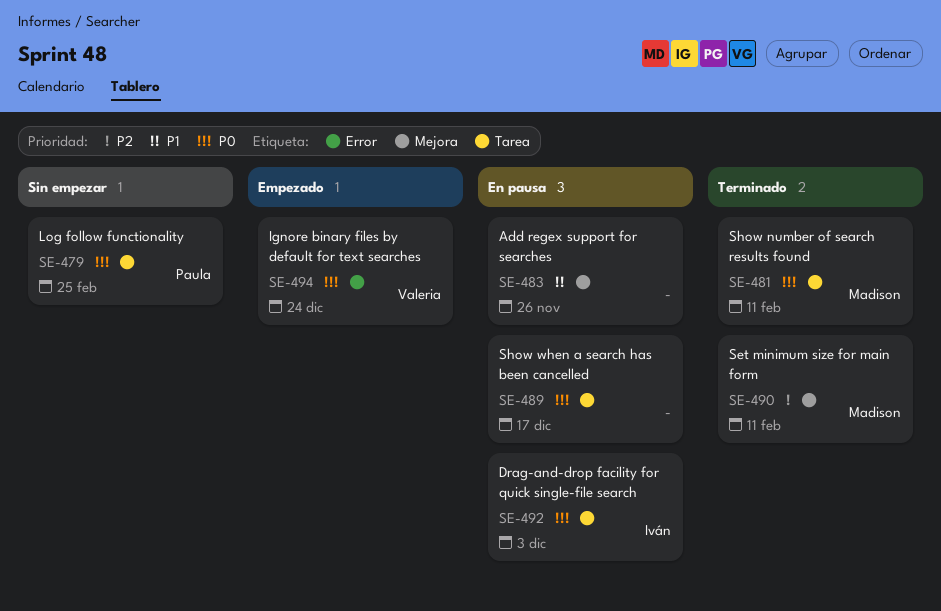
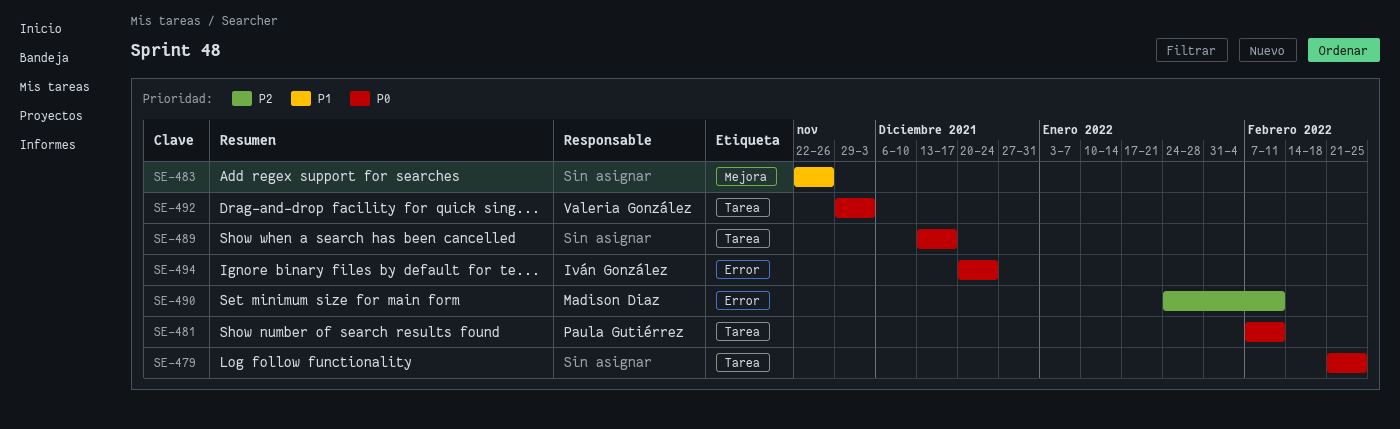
SE-479, owner: Paula Gutiérrez -> none
SE-481, owner: Madison Diaz -> Paula Gutiérrez
SE-490, label: Mejora -> Error
SE-492, owner: Iván González -> Valeria González
SE-494, owner: Valeria González -> Iván González

